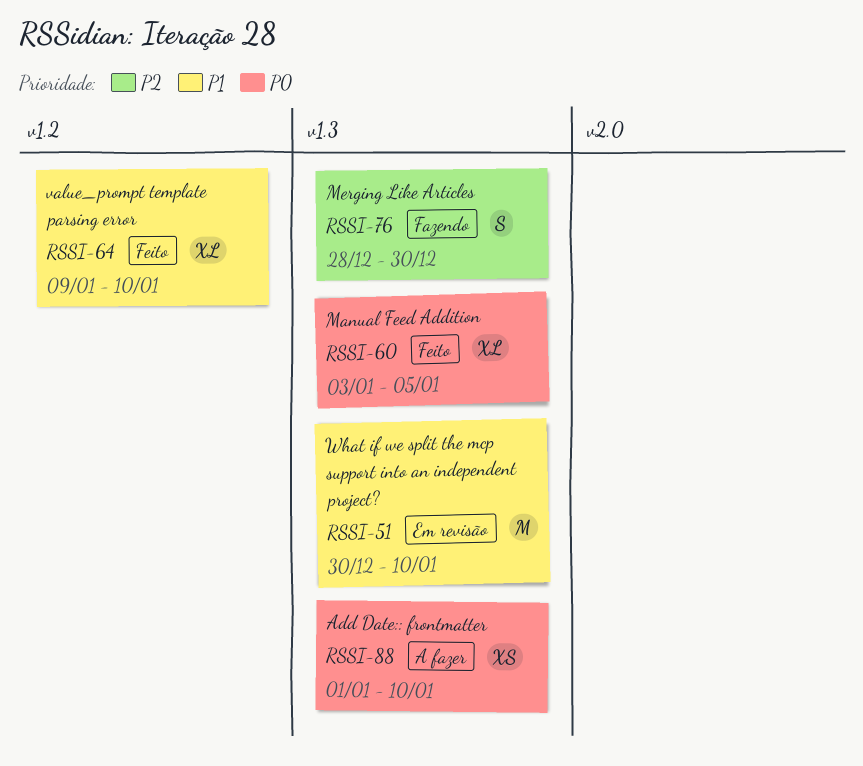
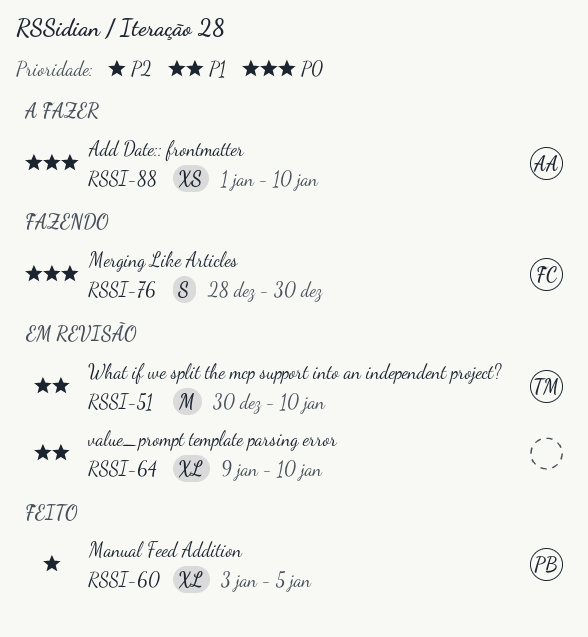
RSSI-60, priority: P0 -> P2
RSSI-64, status: Feito -> Em revisão
RSSI-76, priority: P2 -> P0

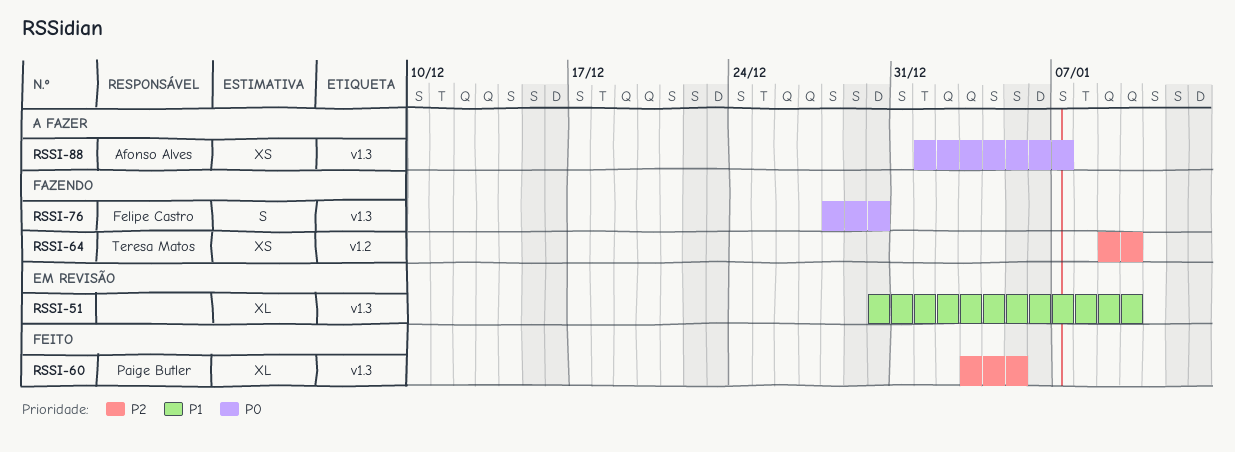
RSSI-51, owner: Teresa Matos -> none
RSSI-51, estimate: M -> XL
RSSI-64, status: Em revisão -> Fazendo
RSSI-64, owner: none -> Teresa Matos
RSSI-64, priority: P1 -> P2
RSSI-64, estimate: XL -> XS
RSSI-88, due: Jan 10 -> Jan 7

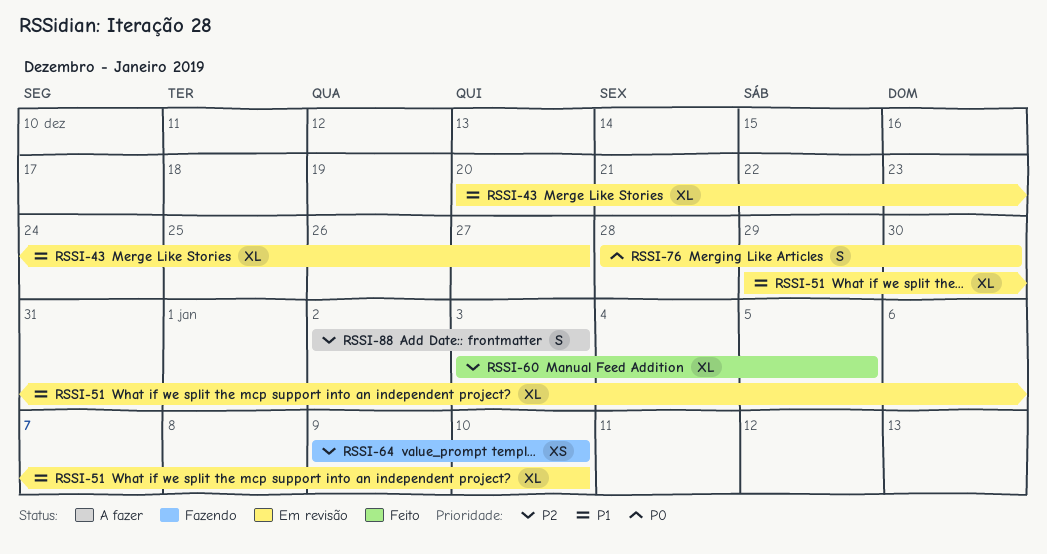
RSSI-43: none -> present
RSSI-51, start: Dec 30 -> Dec 29
RSSI-76, status: Fazendo -> Em revisão
RSSI-88, priority: P0 -> P2
RSSI-88, estimate: XS -> S
RSSI-88, start: Jan 1 -> Jan 2
RSSI-88, due: Jan 7 -> Jan 3

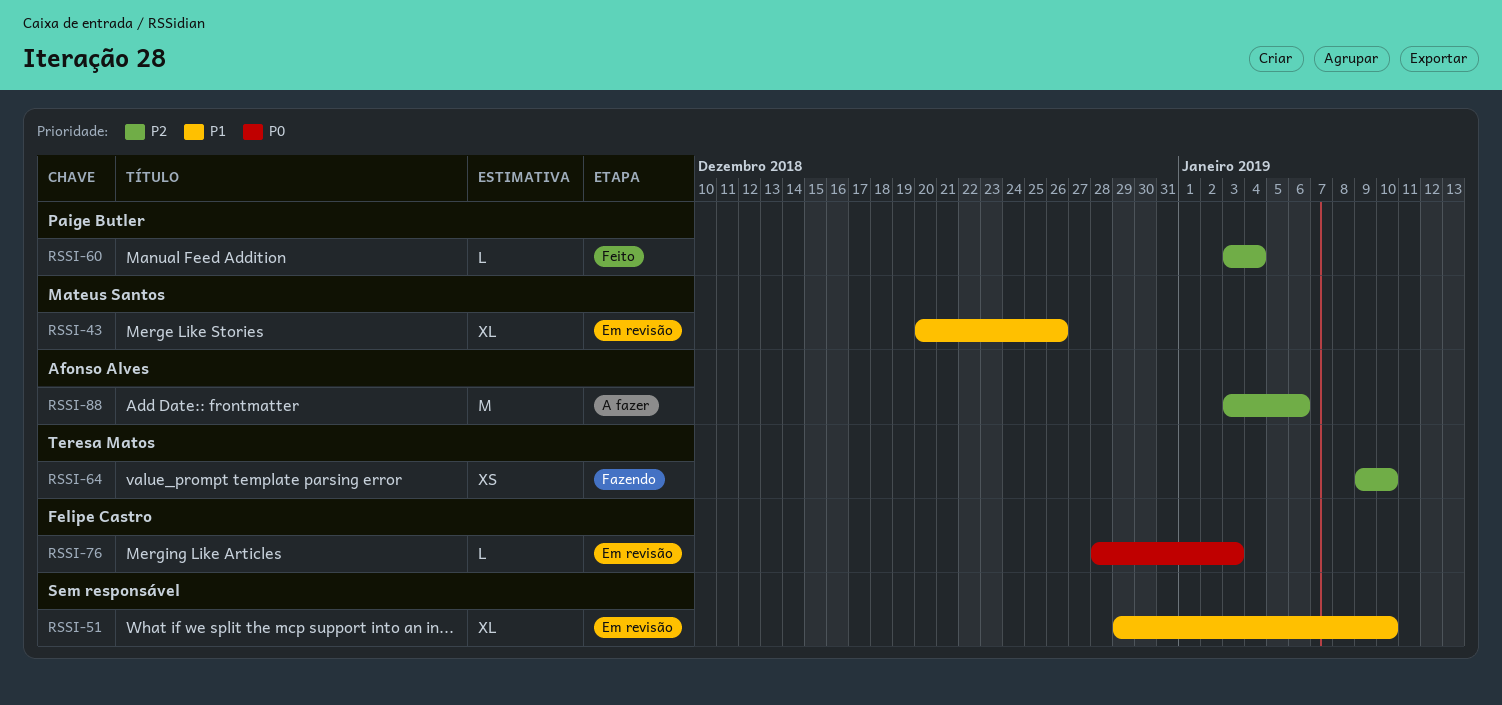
RSSI-43, due: Dec 27 -> Dec 26
RSSI-60, estimate: XL -> L
RSSI-60, due: Jan 5 -> Jan 4
RSSI-76, estimate: S -> L
RSSI-76, due: Dec 30 -> Jan 3
RSSI-88, estimate: S -> M
RSSI-88, start: Jan 2 -> Jan 3
RSSI-88, due: Jan 3 -> Jan 6

